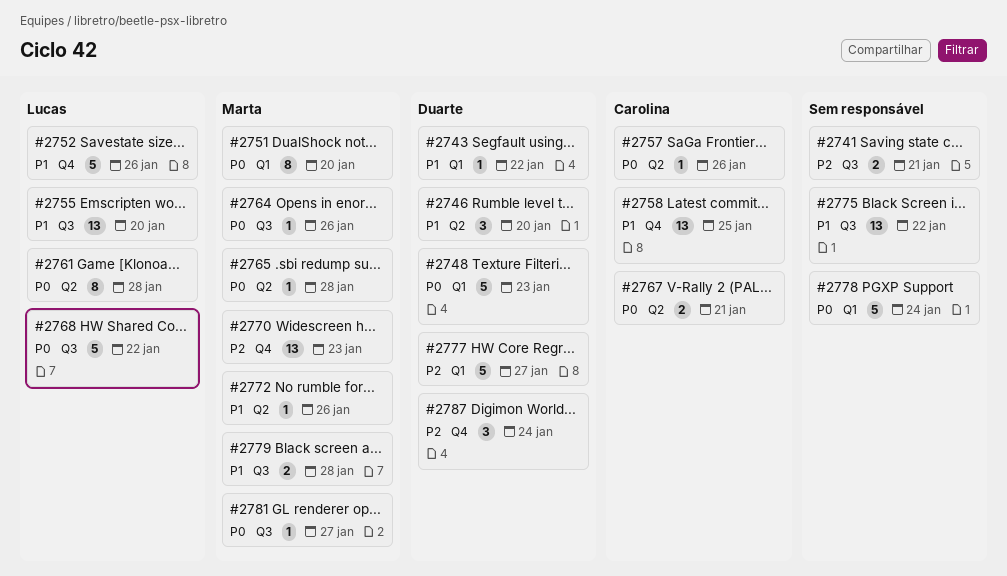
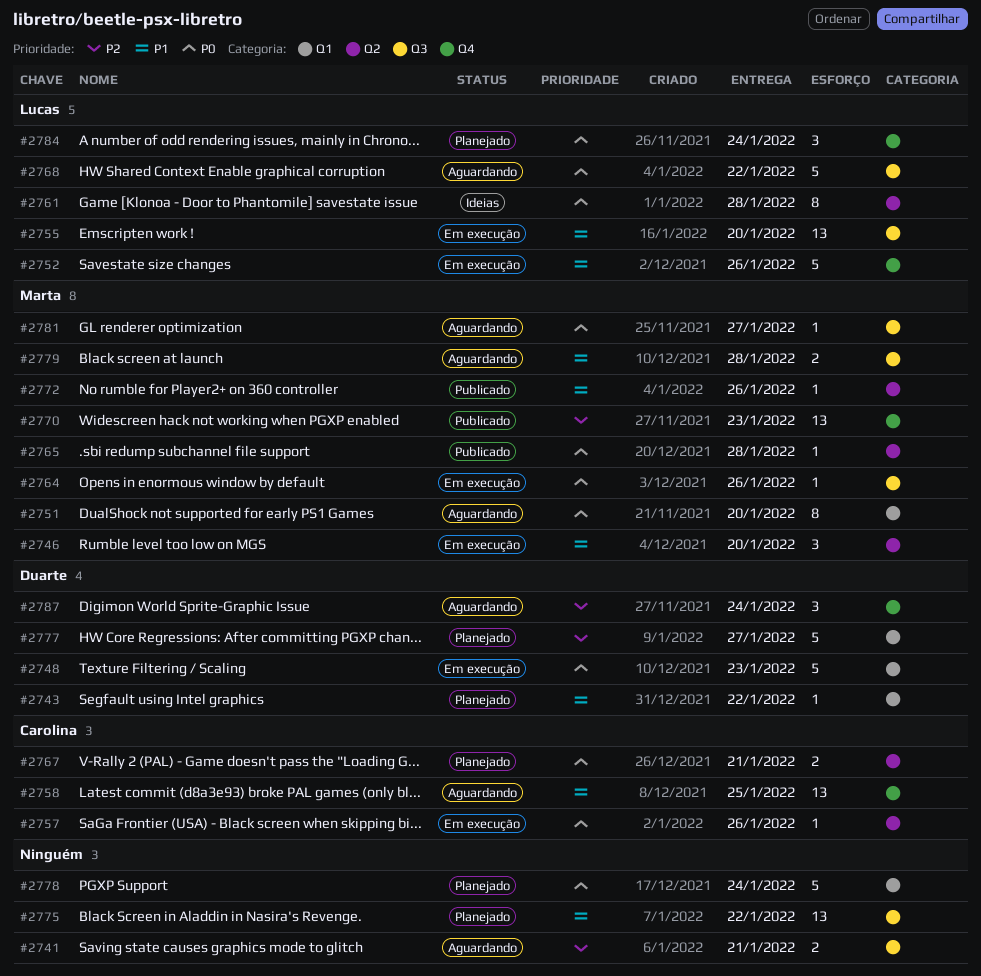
#2746, owner: Duarte -> Marta
#2784: none -> present

